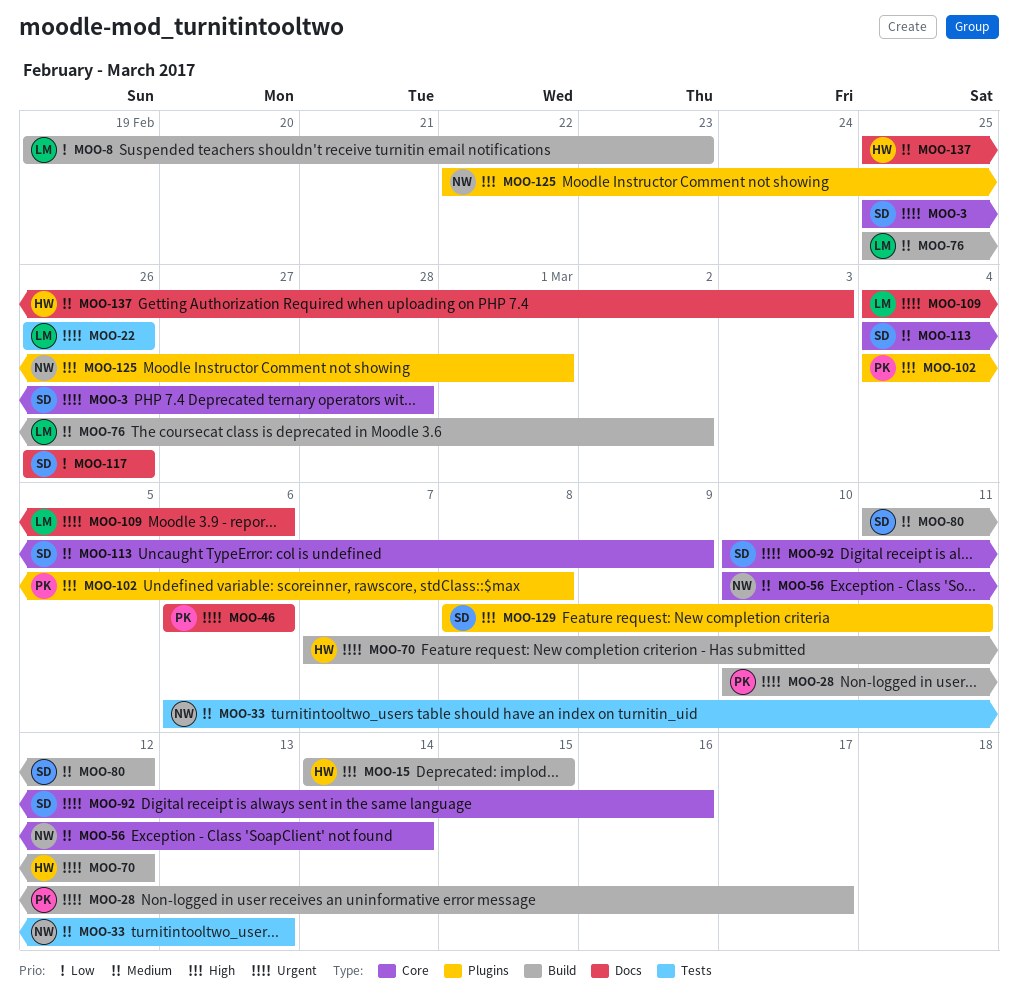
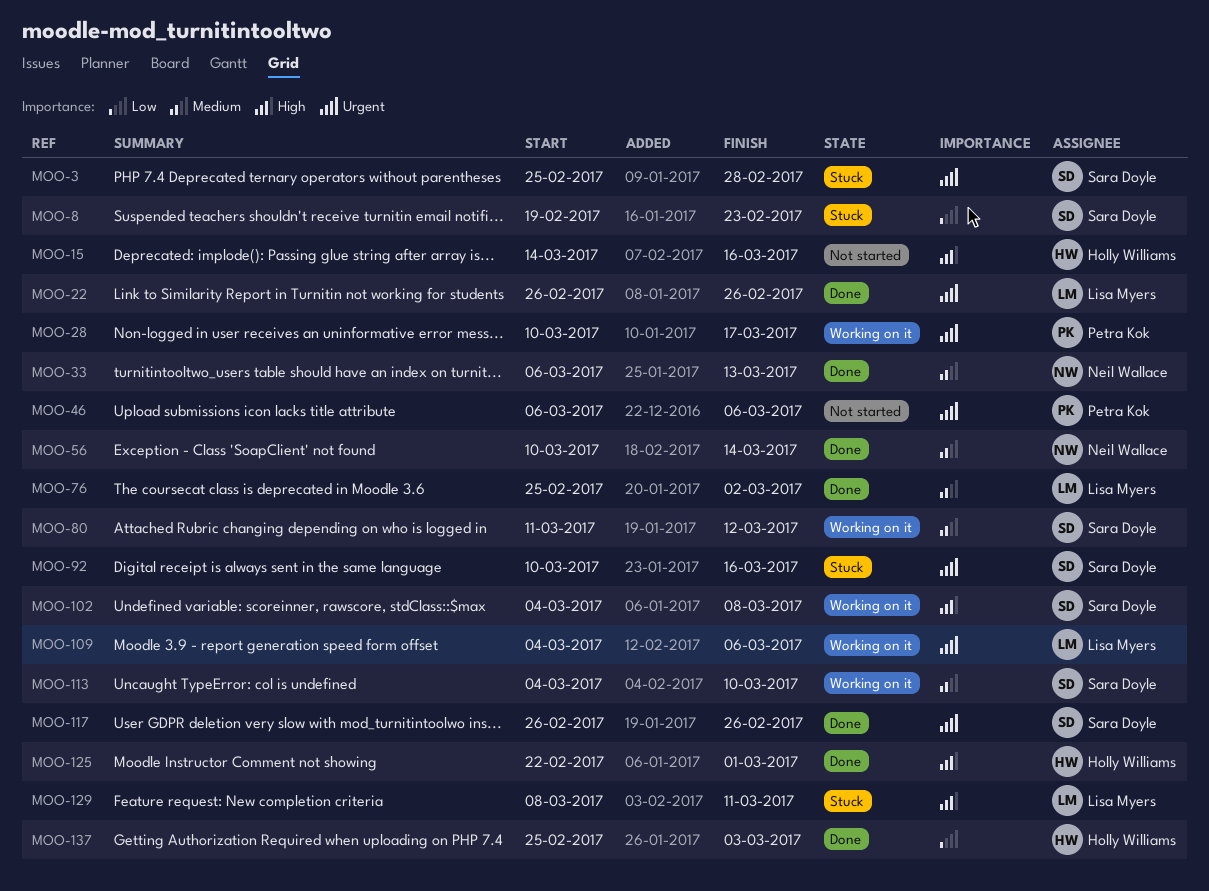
MOO-8, owner: Lisa Myers -> Sara Doyle
MOO-15, due: Mar 15 -> Mar 16
MOO-70: present -> none
MOO-102, owner: Petra Kok -> Sara Doyle
MOO-113, due: Mar 9 -> Mar 10
MOO-117, priority: Low -> Urgent
MOO-125, owner: Neil Wallace -> Holly Williams
MOO-129, owner: Sara Doyle -> Lisa Myers
MOO-137, priority: Medium -> Low

